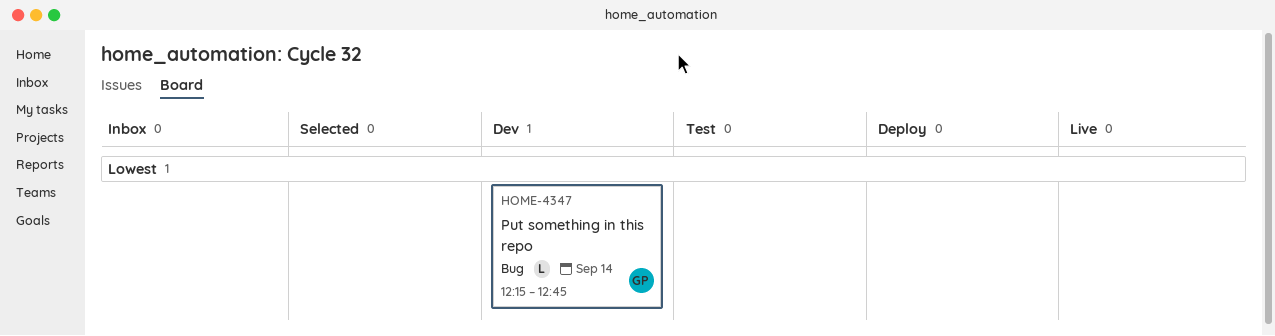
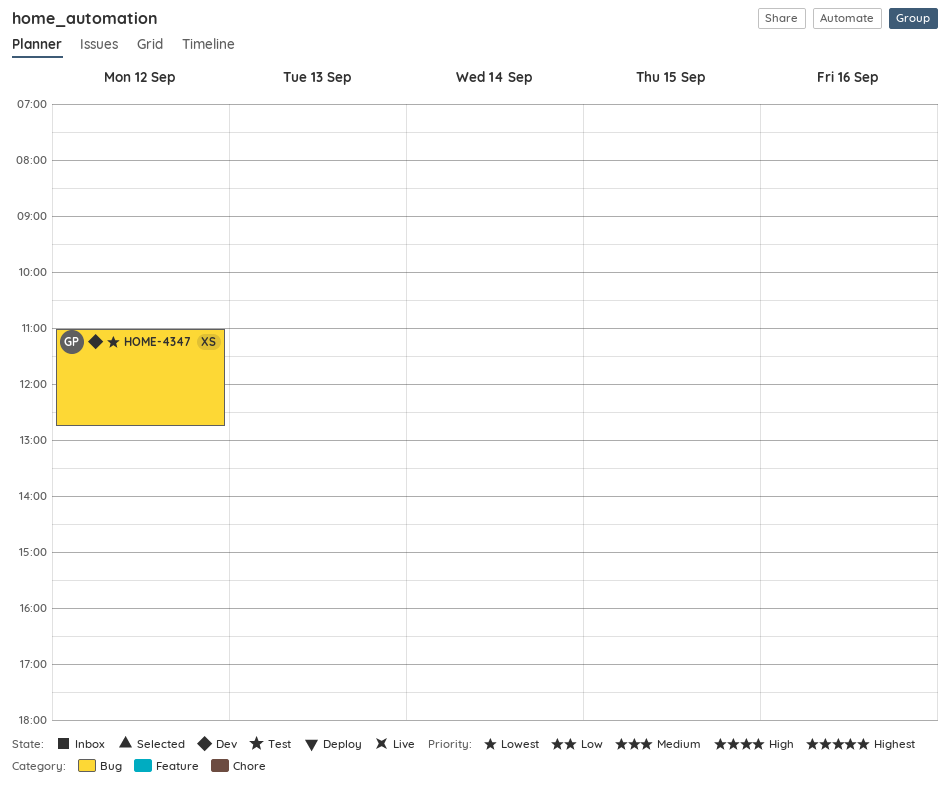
HOME-4347, estimate: L -> XS
HOME-4347, day: Sep 14 -> Sep 12
HOME-4347, begins: 12:15 -> 11:00

